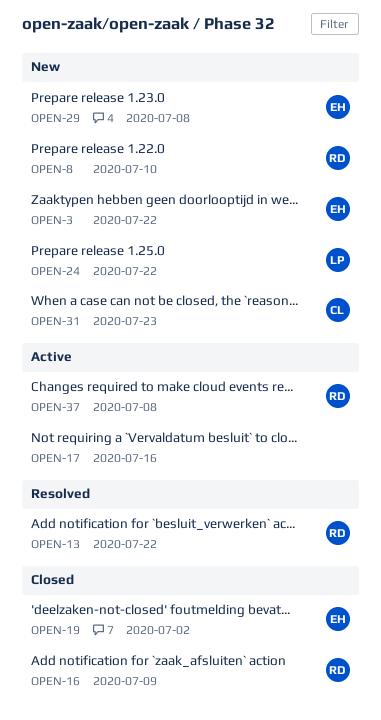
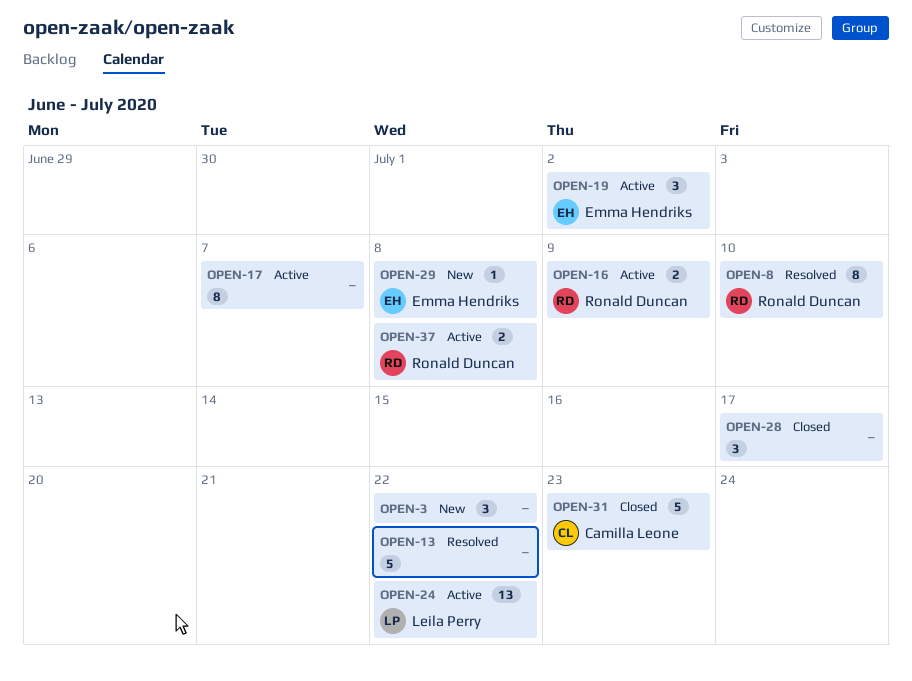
OPEN-3, owner: Emma Hendriks -> none
OPEN-8, status: New -> Resolved
OPEN-13, owner: Ronald Duncan -> none
OPEN-16, status: Closed -> Active
OPEN-17, due: Jul 16 -> Jul 7
OPEN-19, status: Closed -> Active
OPEN-24, status: New -> Active
OPEN-28: none -> present
OPEN-31, status: New -> Closed

